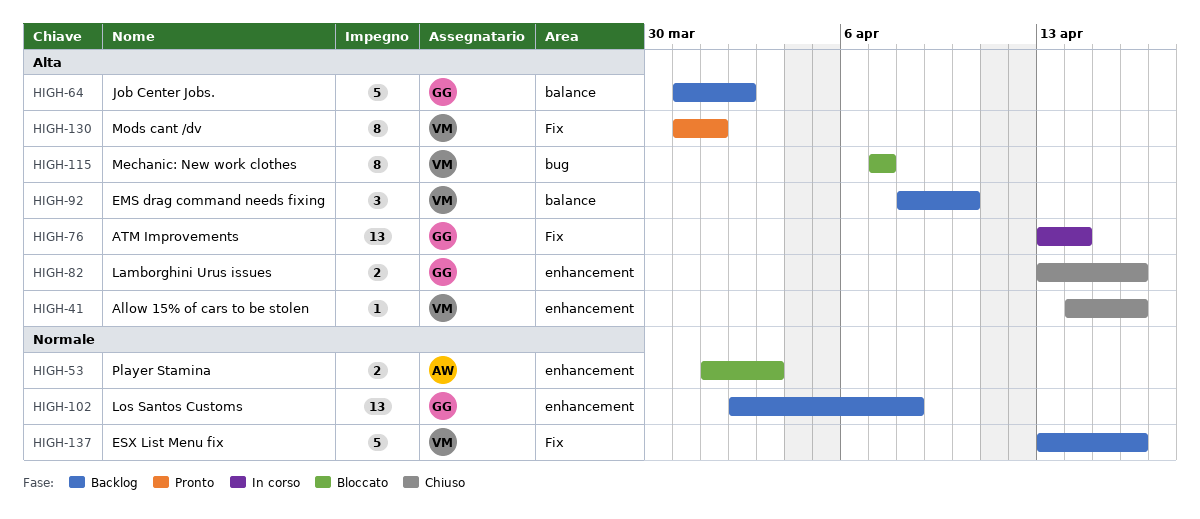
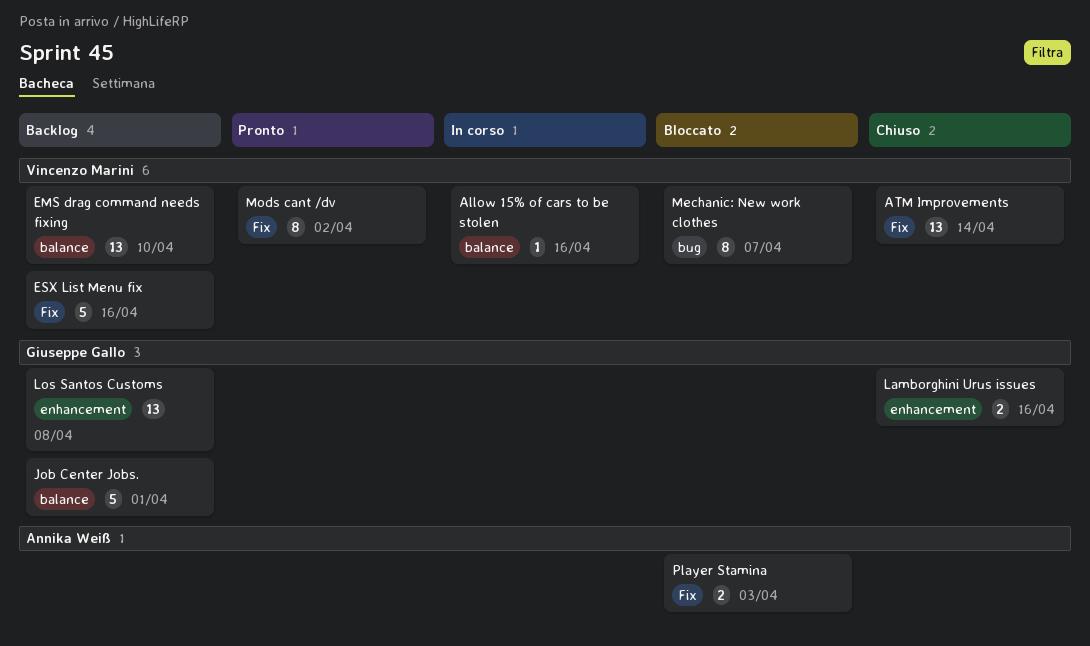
Allow 15% of cars to be stolen, status: Chiuso -> In corso
Allow 15% of cars to be stolen, label: enhancement -> balance
ATM Improvements, status: In corso -> Chiuso
ATM Improvements, owner: Giuseppe Gallo -> Vincenzo Marini
EMS drag command needs fixing, estimate: 3 -> 13
Job Center Jobs., due: Apr 2 -> Apr 1
Mods cant /dv, due: Apr 1 -> Apr 2
Player Stamina, label: enhancement -> Fix

